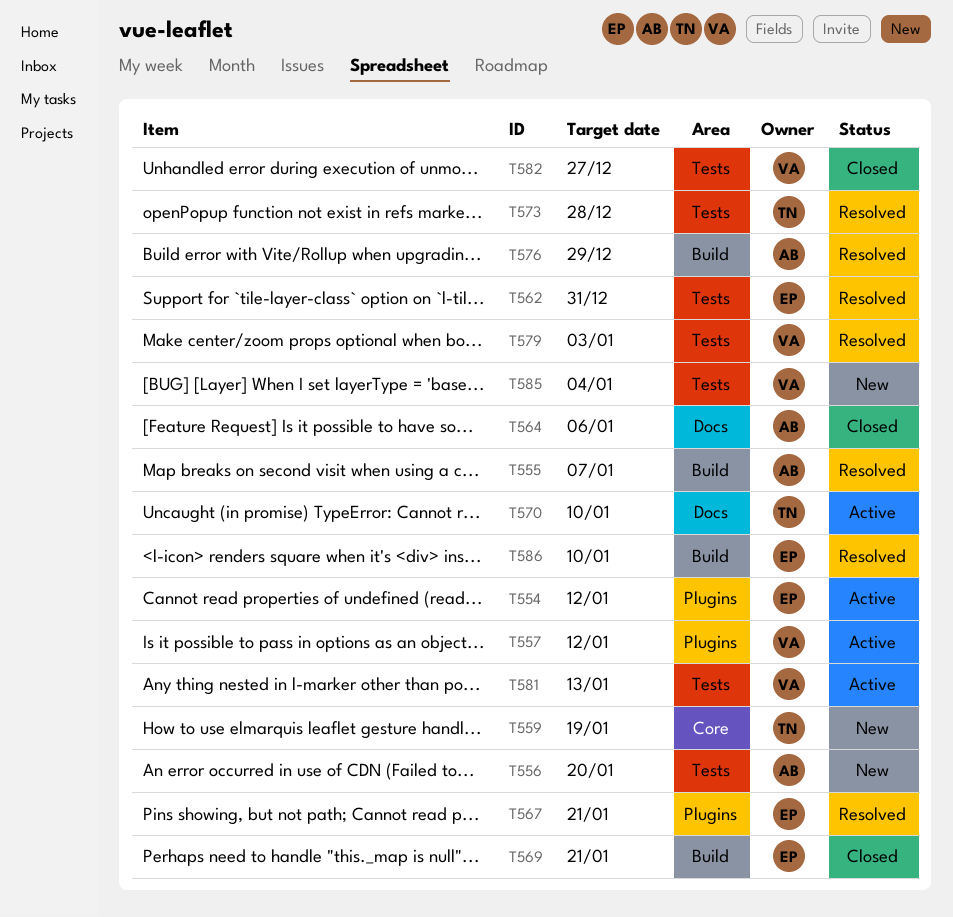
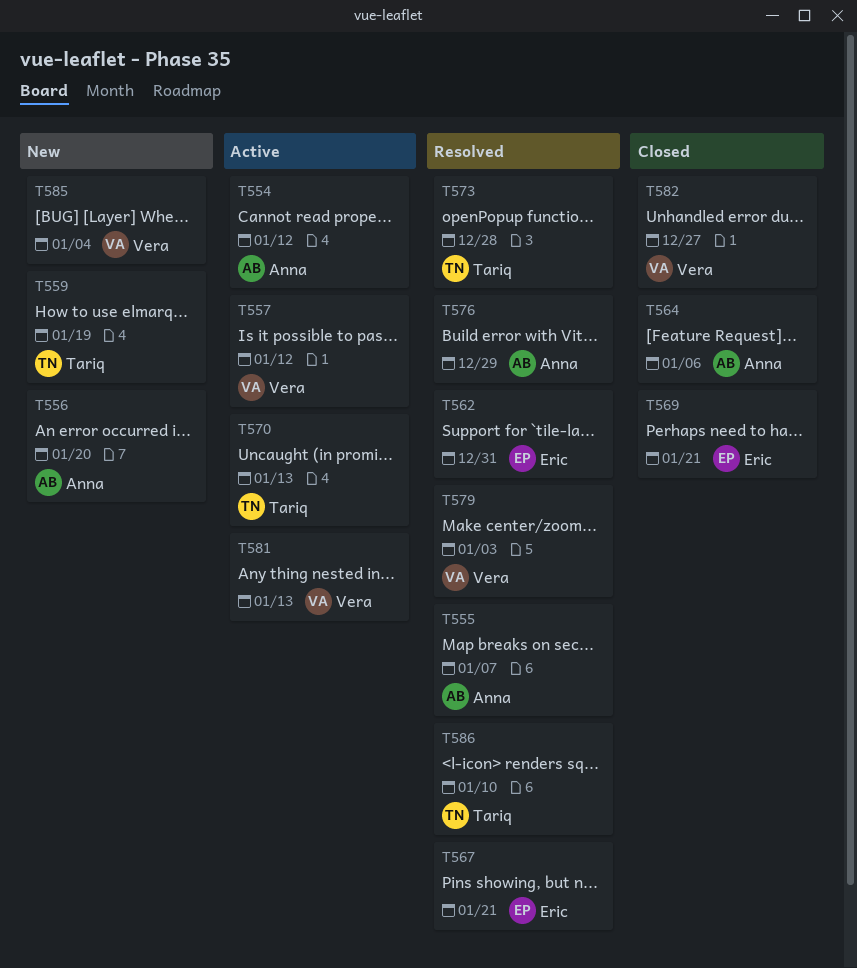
T554, owner: Eric -> Anna
T570, due: Jan 10 -> Jan 13
T586, owner: Eric -> Tariq

